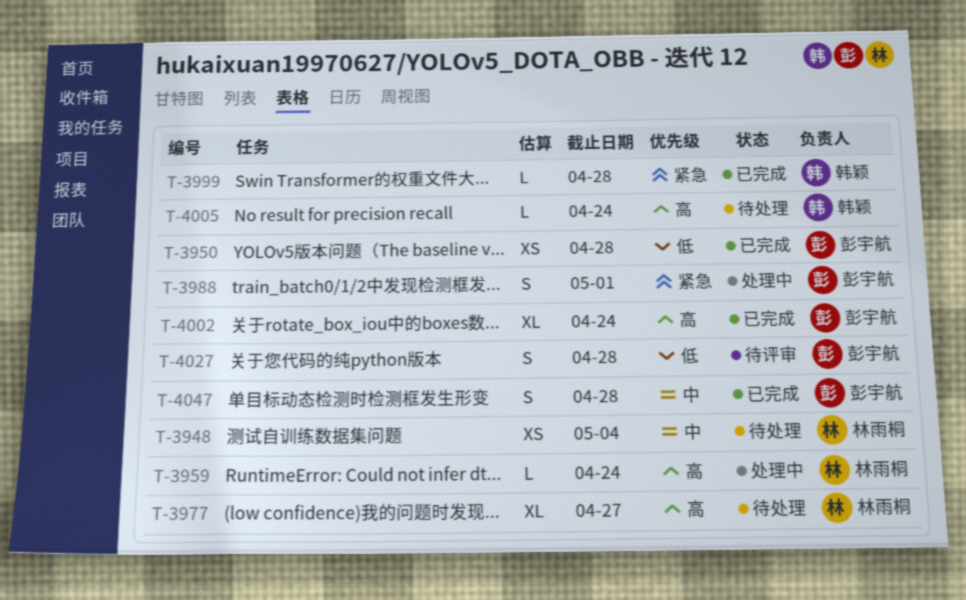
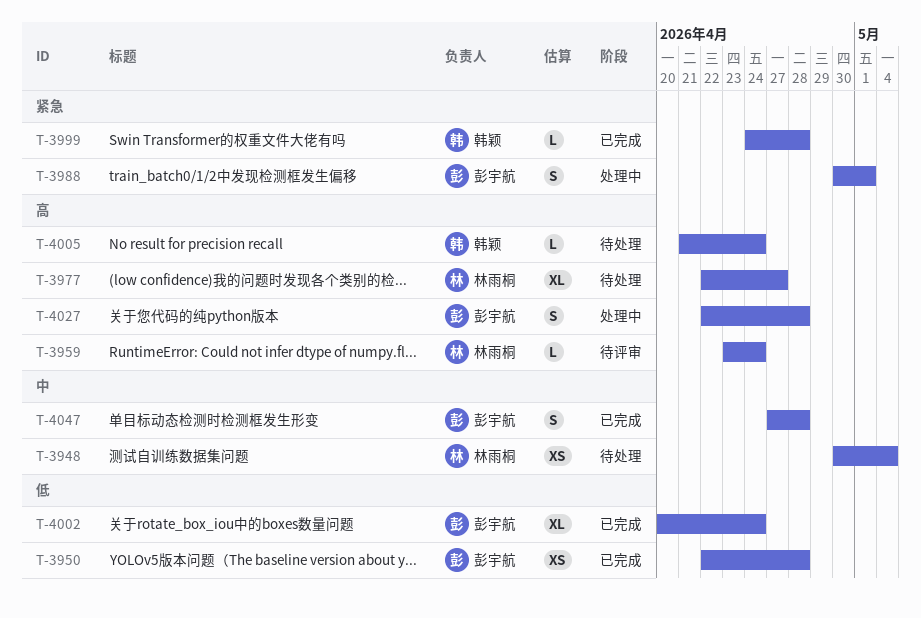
T-3959, status: 处理中 -> 待评审
T-4002, priority: 高 -> 低
T-4027, status: 待评审 -> 处理中
T-4027, priority: 低 -> 高

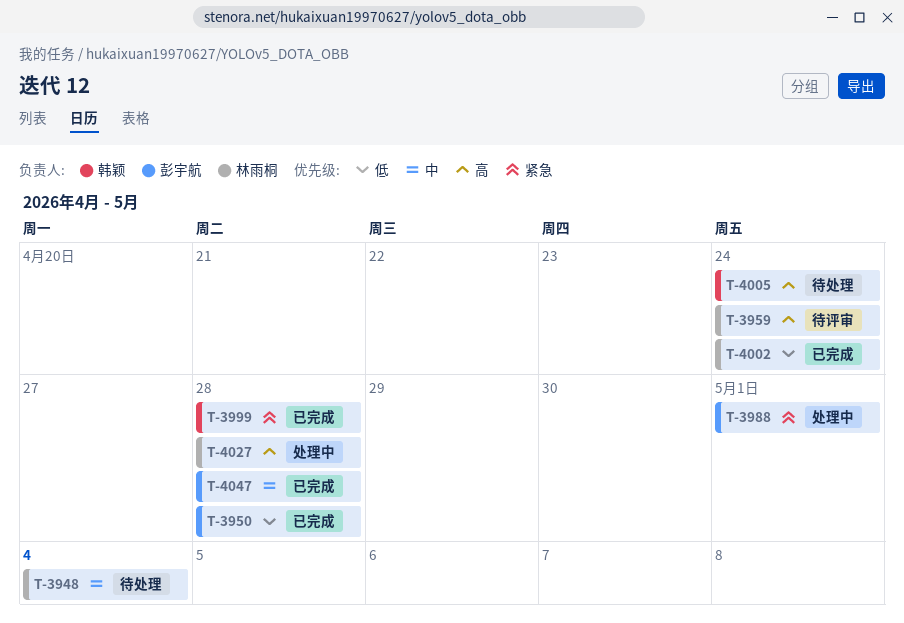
T-3977: present -> none
T-4002, owner: 彭宇航 -> 林雨桐
T-4027, owner: 彭宇航 -> 林雨桐

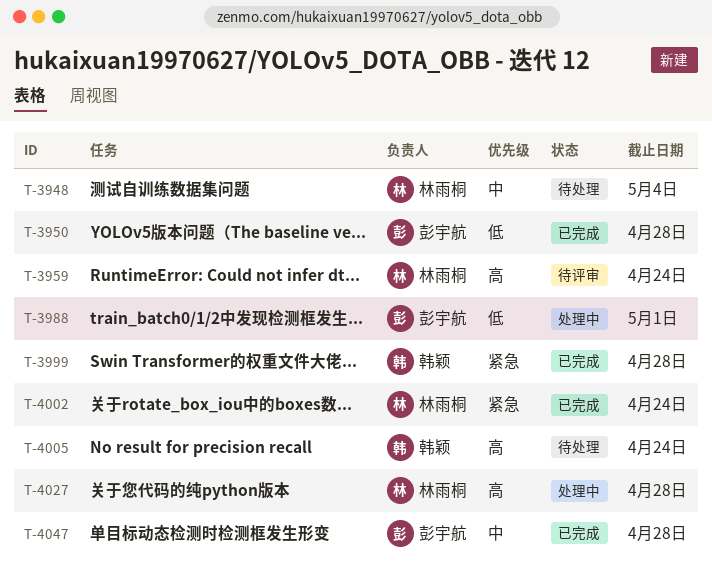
T-3988, priority: 紧急 -> 低
T-4002, priority: 低 -> 紧急

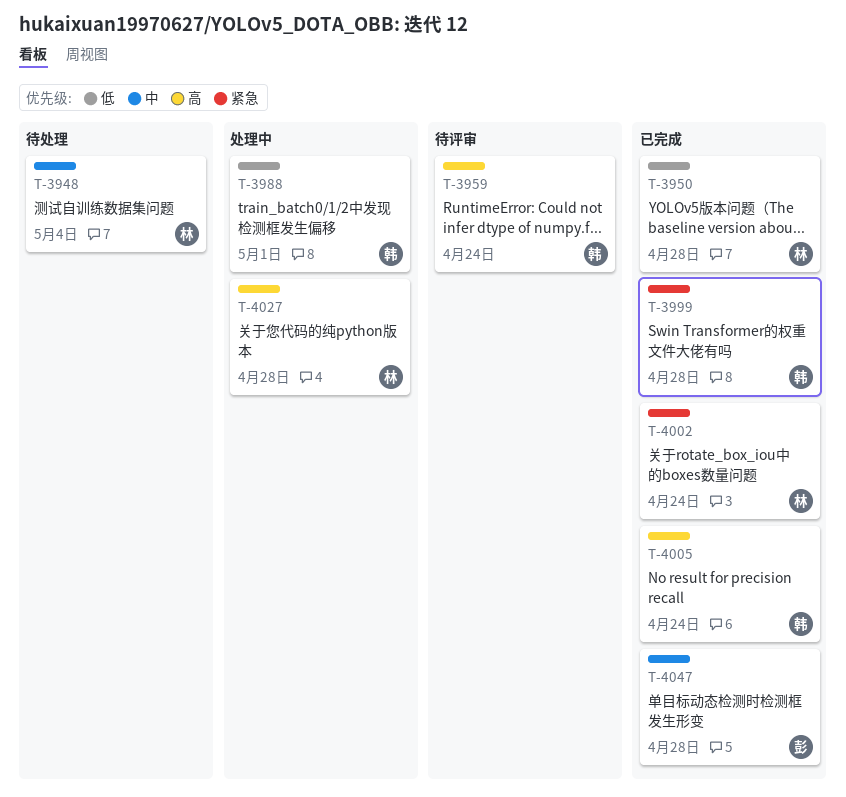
T-3950, owner: 彭宇航 -> 林雨桐
T-3959, owner: 林雨桐 -> 韩颖
T-3988, owner: 彭宇航 -> 韩颖
T-4005, status: 待处理 -> 已完成

